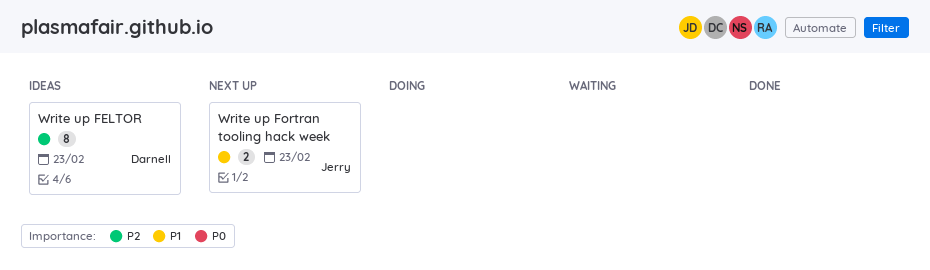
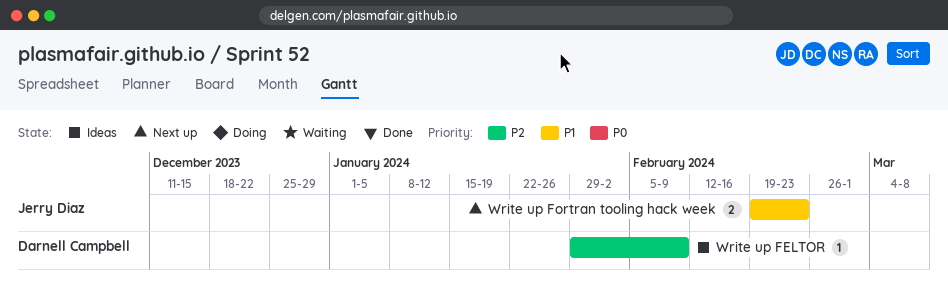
Write up FELTOR, estimate: 8 -> 1
Write up FELTOR, due: Feb 23 -> Feb 9

